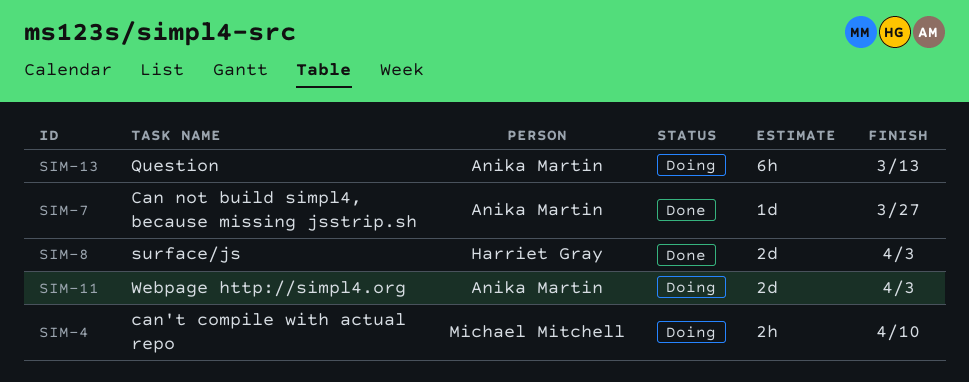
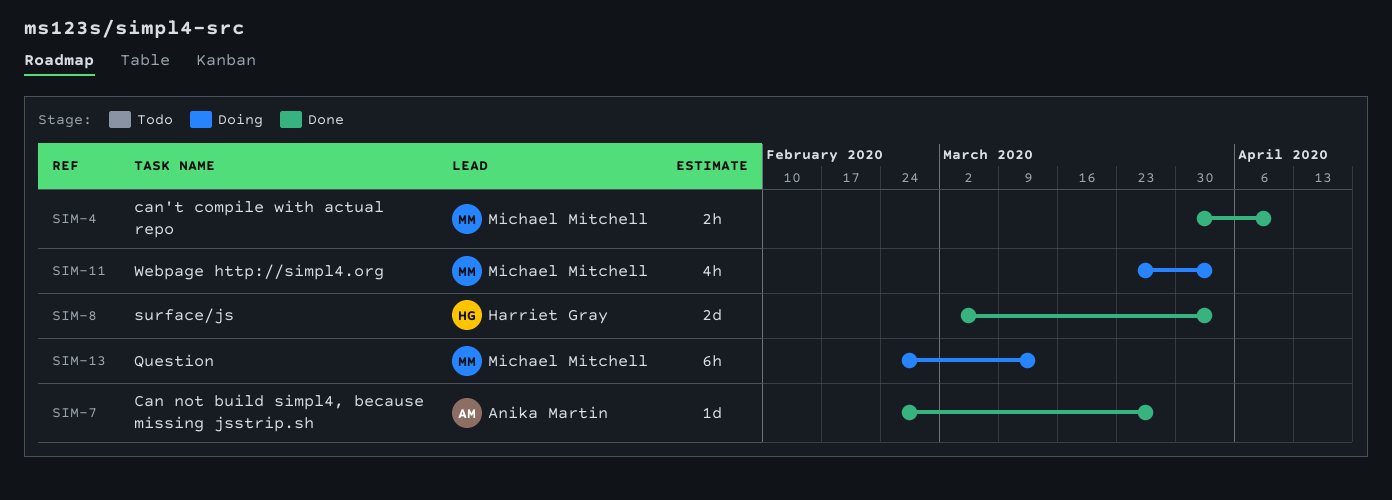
SIM-4, status: Doing -> Done
SIM-11, owner: Anika Martin -> Michael Mitchell
SIM-11, estimate: 2d -> 4h
SIM-13, owner: Anika Martin -> Michael Mitchell

